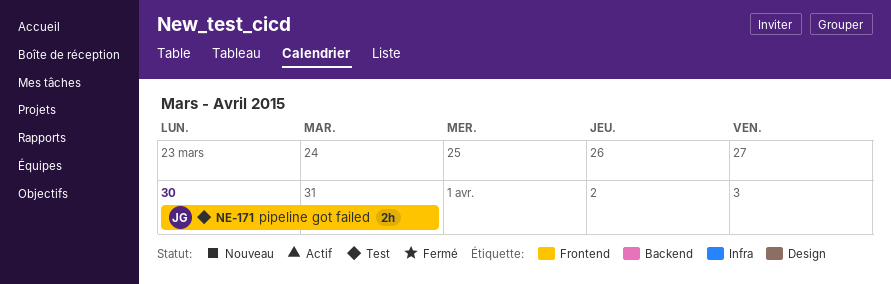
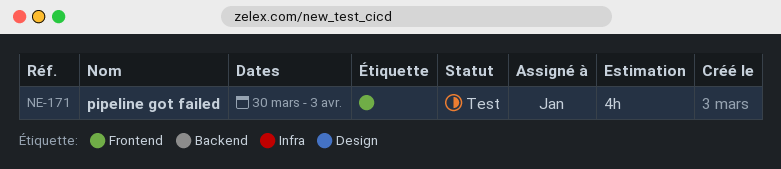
NE-171, estimate: 2h -> 4h
NE-171, due: Mar 31 -> Apr 3

